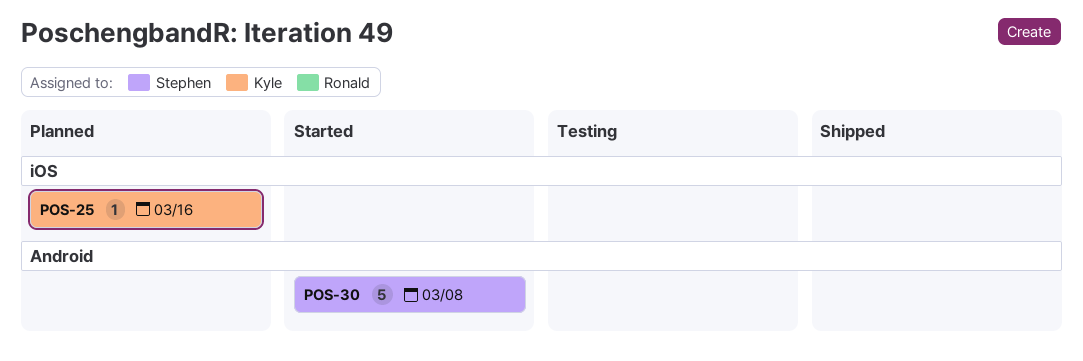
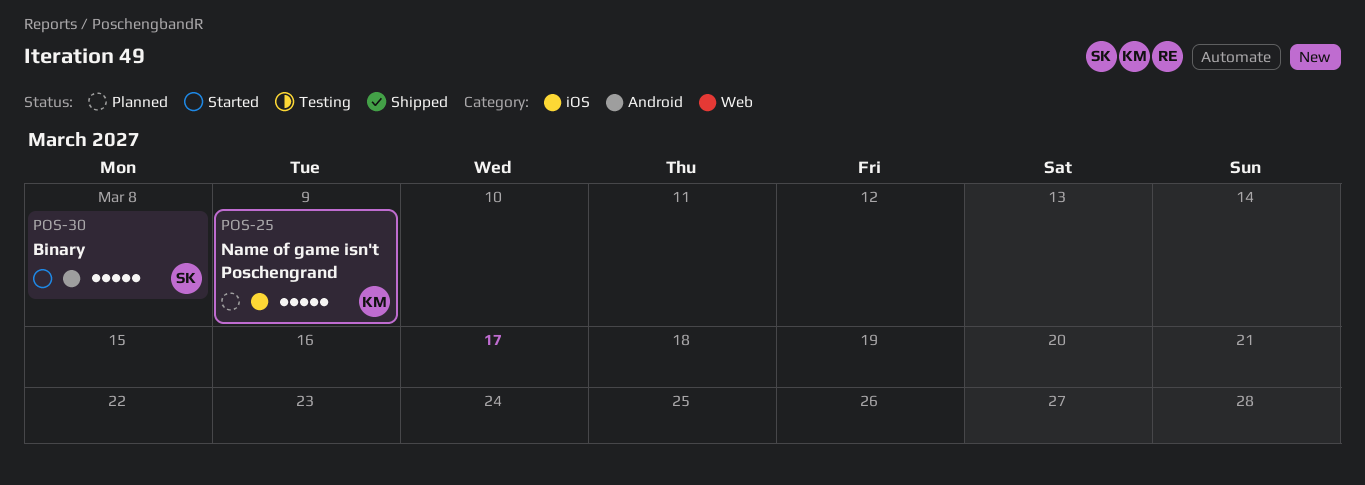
POS-25, estimate: 1 -> 5
POS-25, due: Mar 16 -> Mar 9

